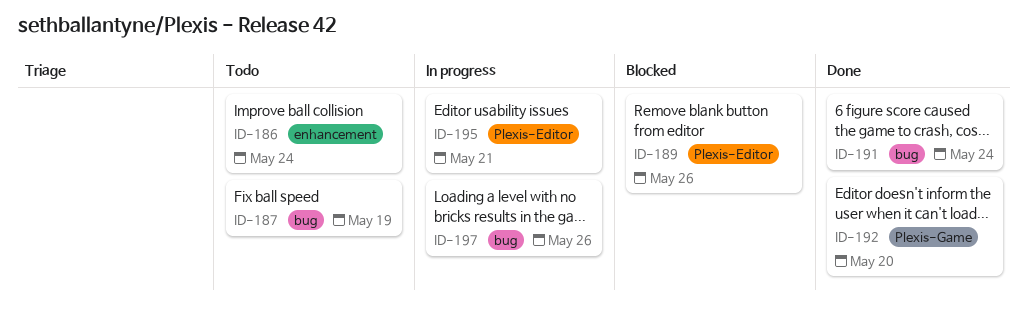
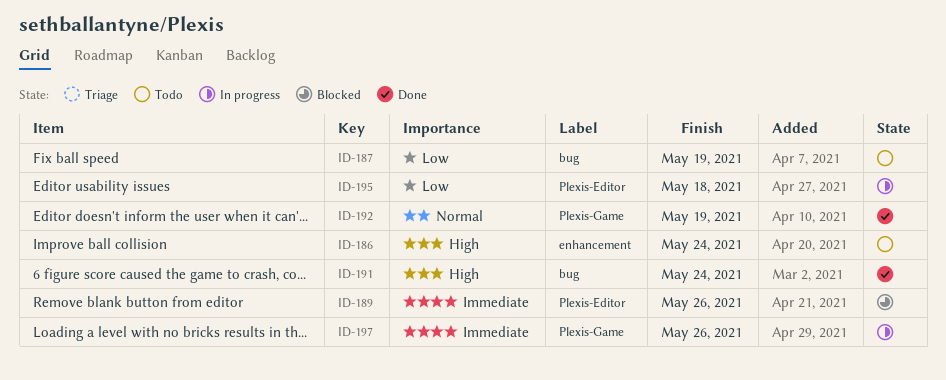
ID-192, due: May 20 -> May 19
ID-195, due: May 21 -> May 18
ID-197, label: bug -> Plexis-Game

